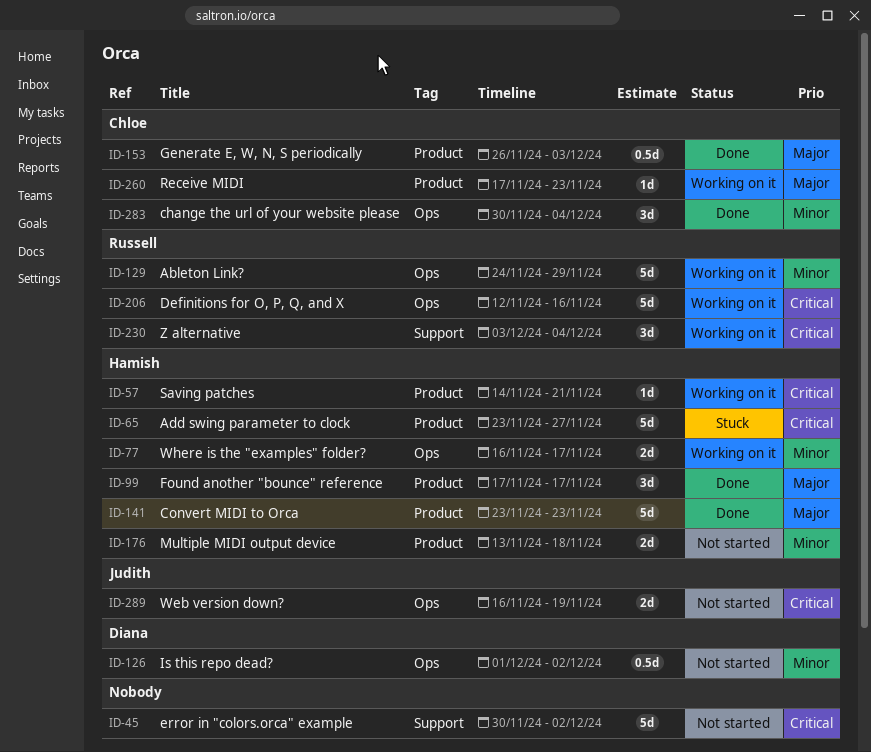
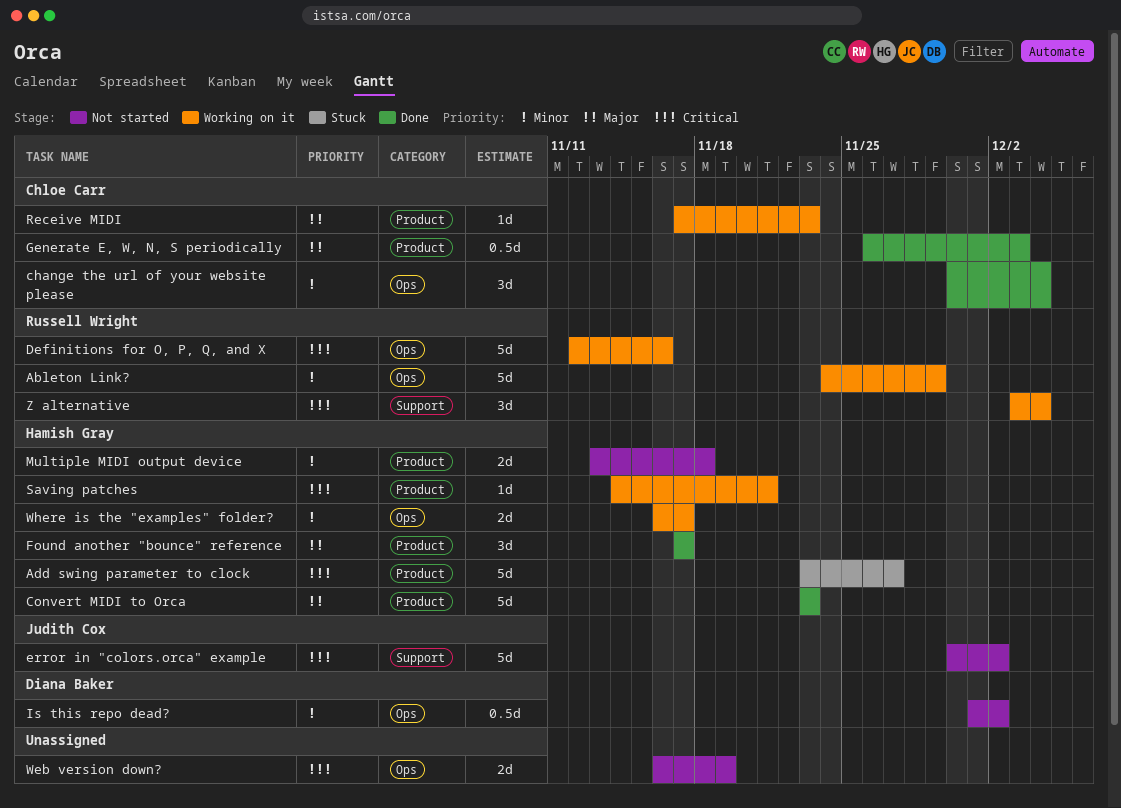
error in "colors.orca" example, owner: none -> Judith Cox
Web version down?, owner: Judith Cox -> none

